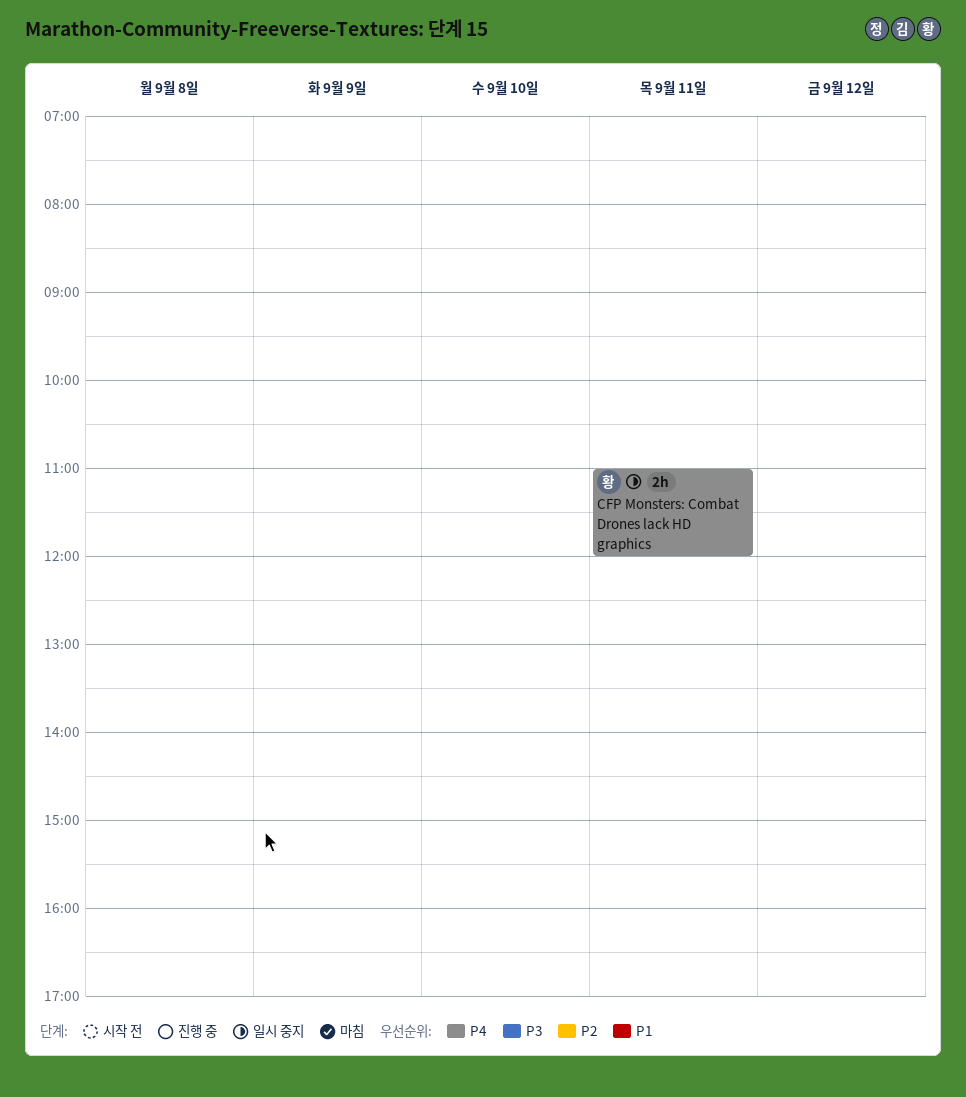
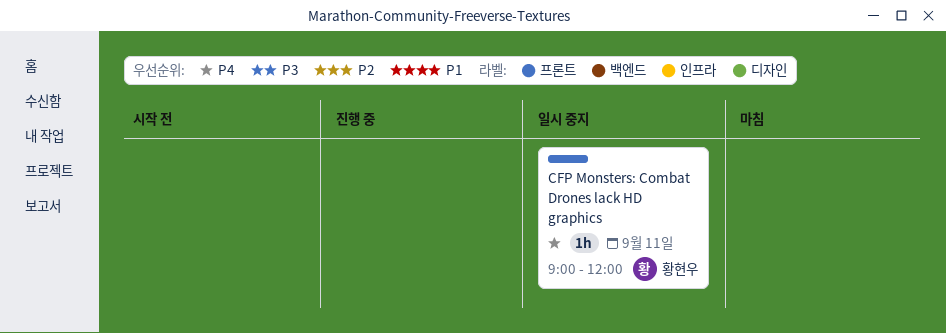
CFP Monsters: Combat Drones lack HD graphics, estimate: 2h -> 1h
CFP Monsters: Combat Drones lack HD graphics, begins: 11:00 -> 09:00

